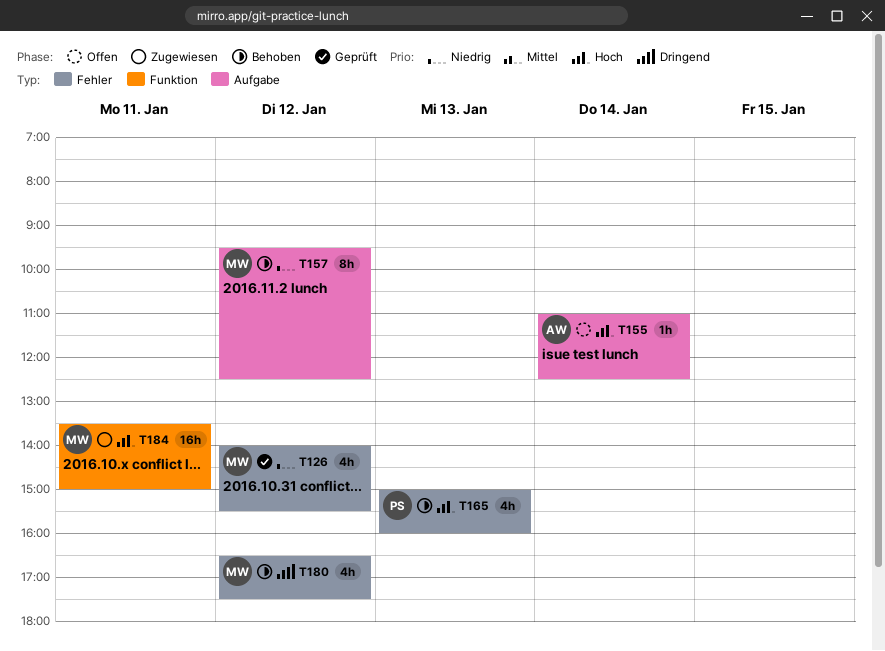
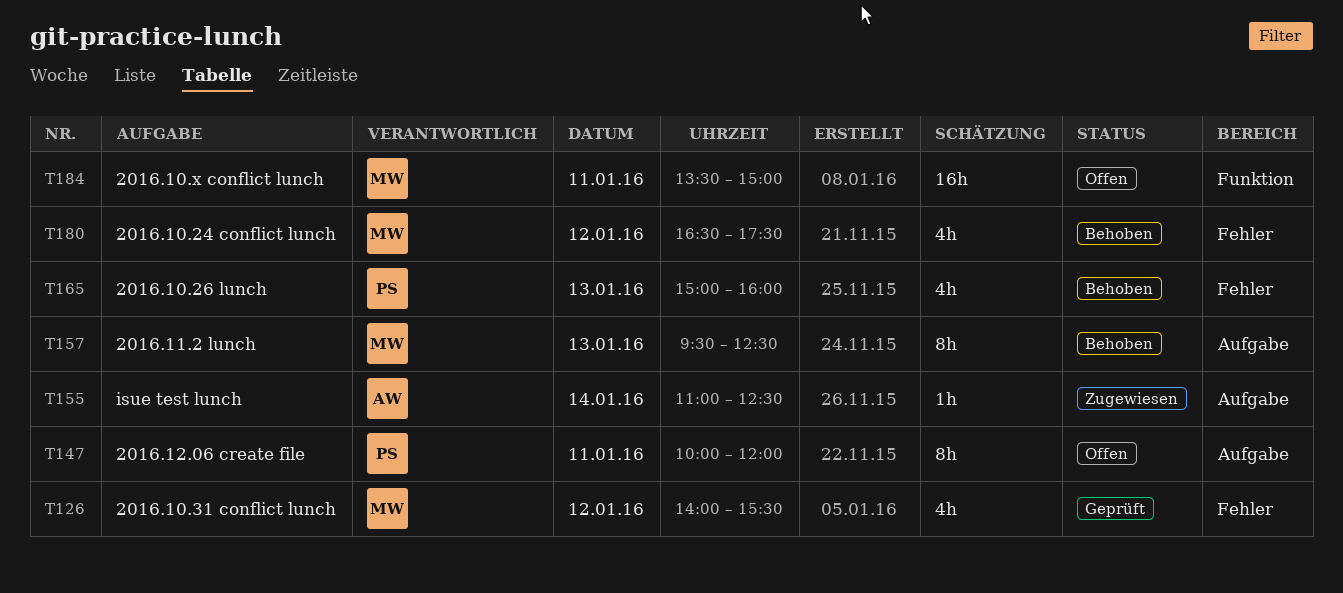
T147: none -> present
T155, status: Offen -> Zugewiesen
T157, day: Jan 12 -> Jan 13
T184, status: Zugewiesen -> Offen

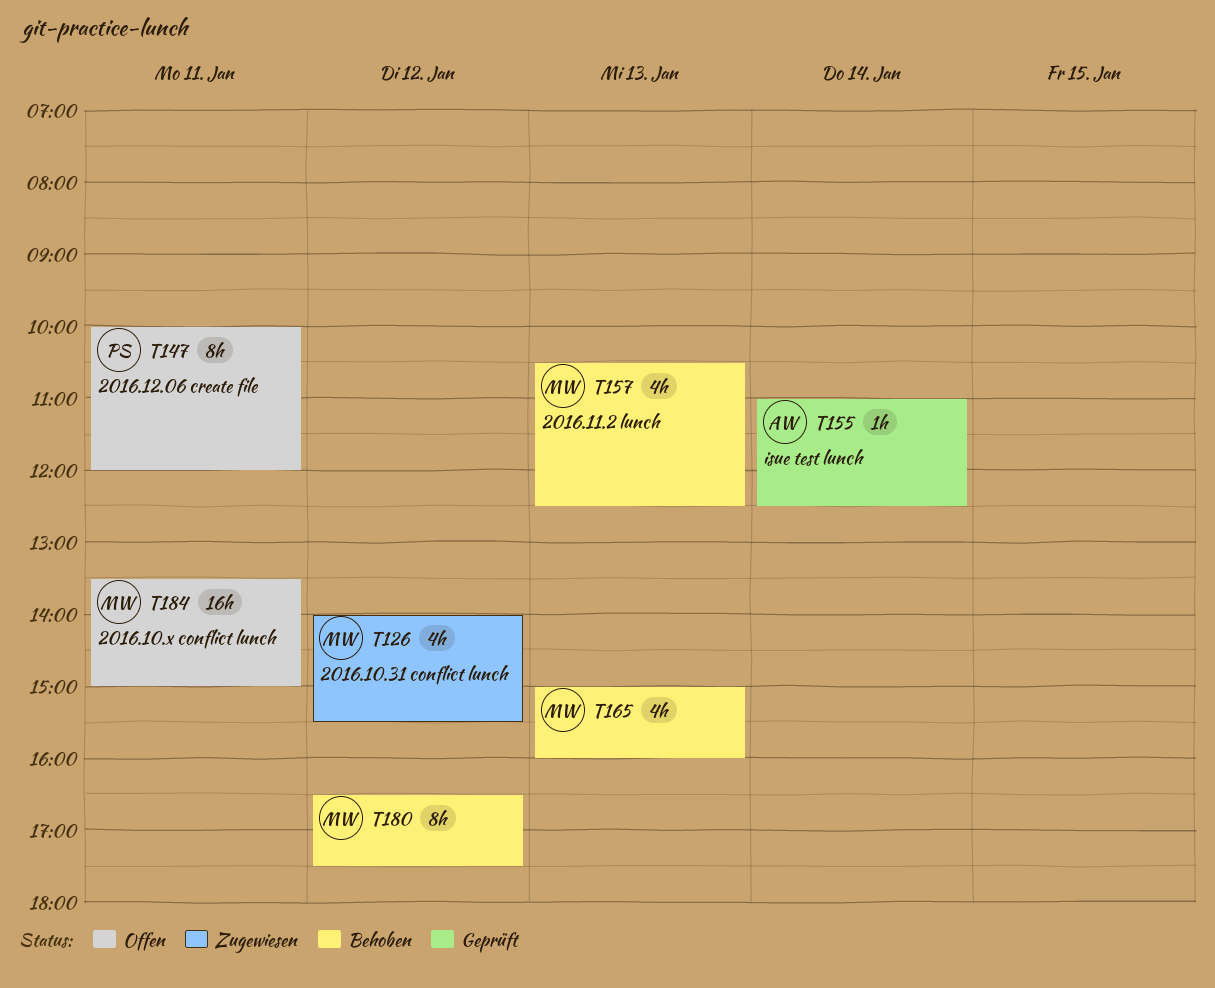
T126, status: Geprüft -> Zugewiesen
T155, status: Zugewiesen -> Geprüft
T157, estimate: 8h -> 4h
T157, begins: 09:30 -> 10:30
T165, owner: PS -> MW
T180, estimate: 4h -> 8h

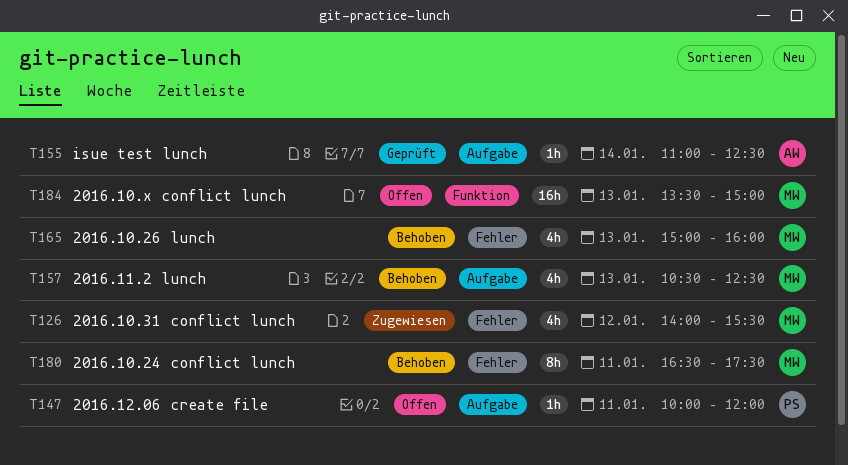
T147, estimate: 8h -> 1h
T180, day: Jan 12 -> Jan 11
T184, day: Jan 11 -> Jan 13

